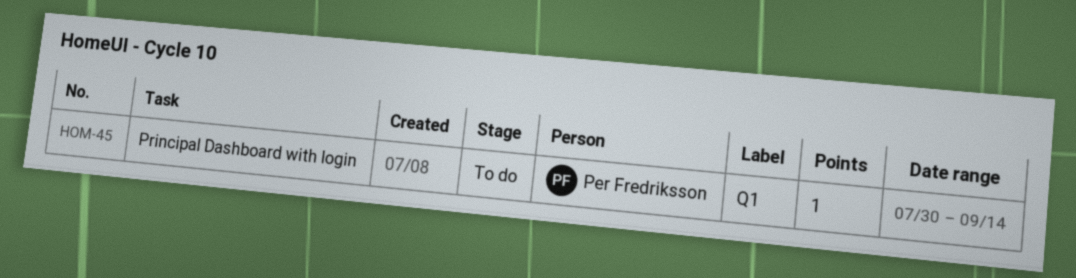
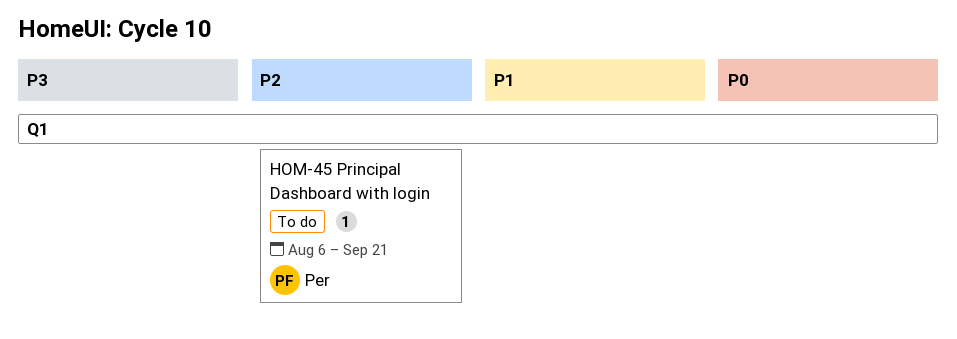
HOM-45, start: Jul 30 -> Aug 6
HOM-45, due: Sep 14 -> Sep 21

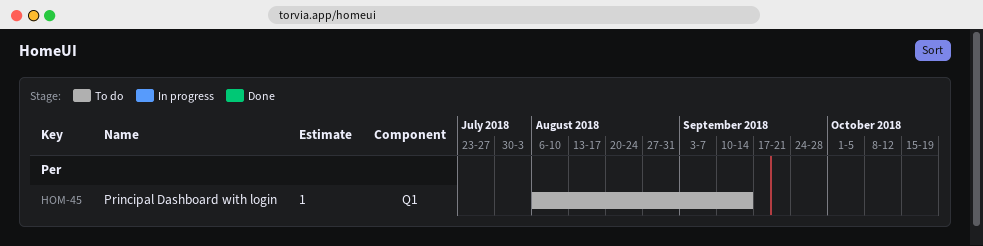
HOM-45, due: Sep 21 -> Sep 14

